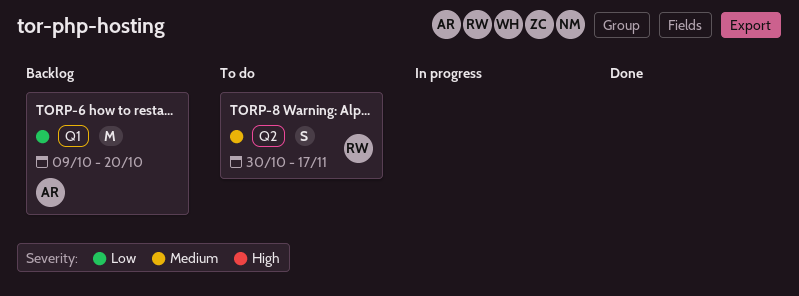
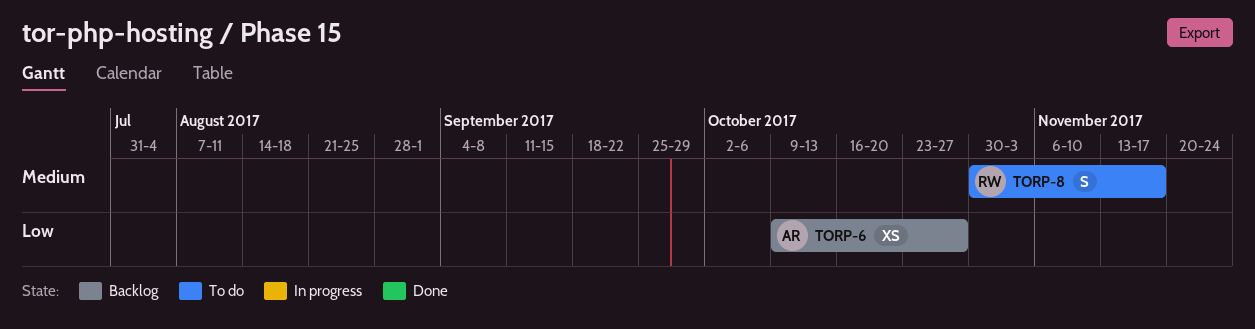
TORP-6, estimate: M -> XS
TORP-6, due: Oct 20 -> Oct 27

